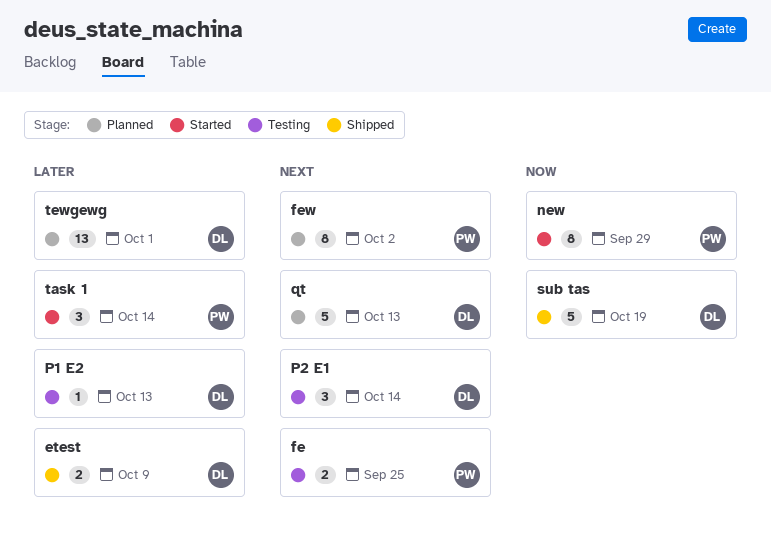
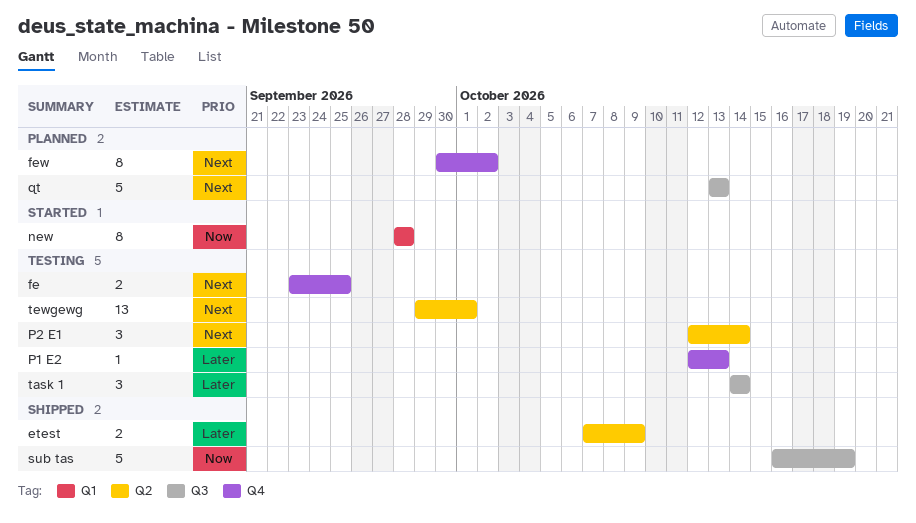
new, due: Sep 29 -> Sep 28
task 1, status: Started -> Testing
tewgewg, status: Planned -> Testing
tewgewg, priority: Later -> Next

